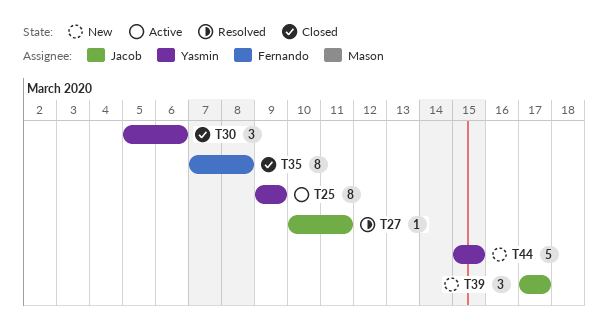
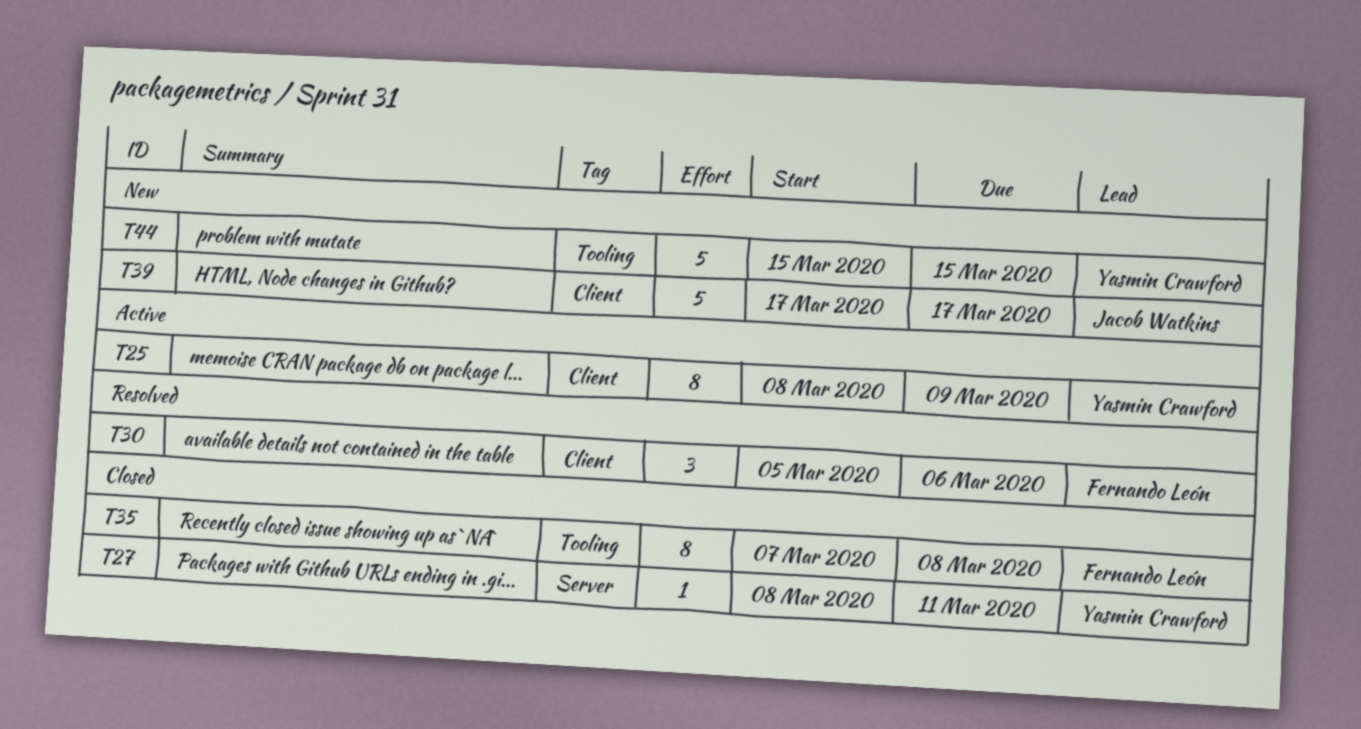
T25, start: Mar 9 -> Mar 8
T27, status: Resolved -> Closed
T27, owner: Jacob Watkins -> Yasmin Crawford
T27, start: Mar 10 -> Mar 8
T30, status: Closed -> Resolved
T30, owner: Yasmin Crawford -> Fernando León
T39, estimate: 3 -> 5

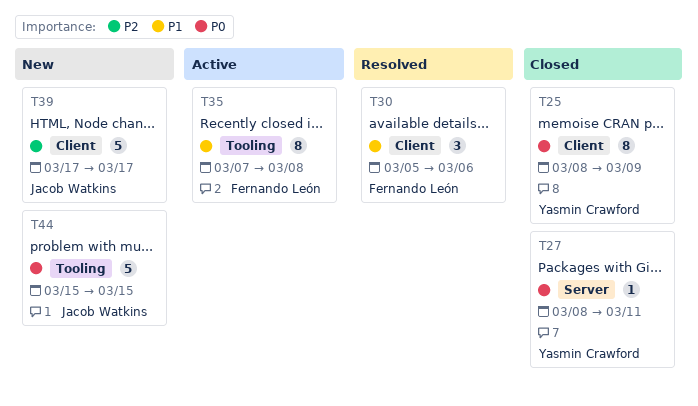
T25, status: Active -> Closed
T35, status: Closed -> Active
T44, owner: Yasmin Crawford -> Jacob Watkins

